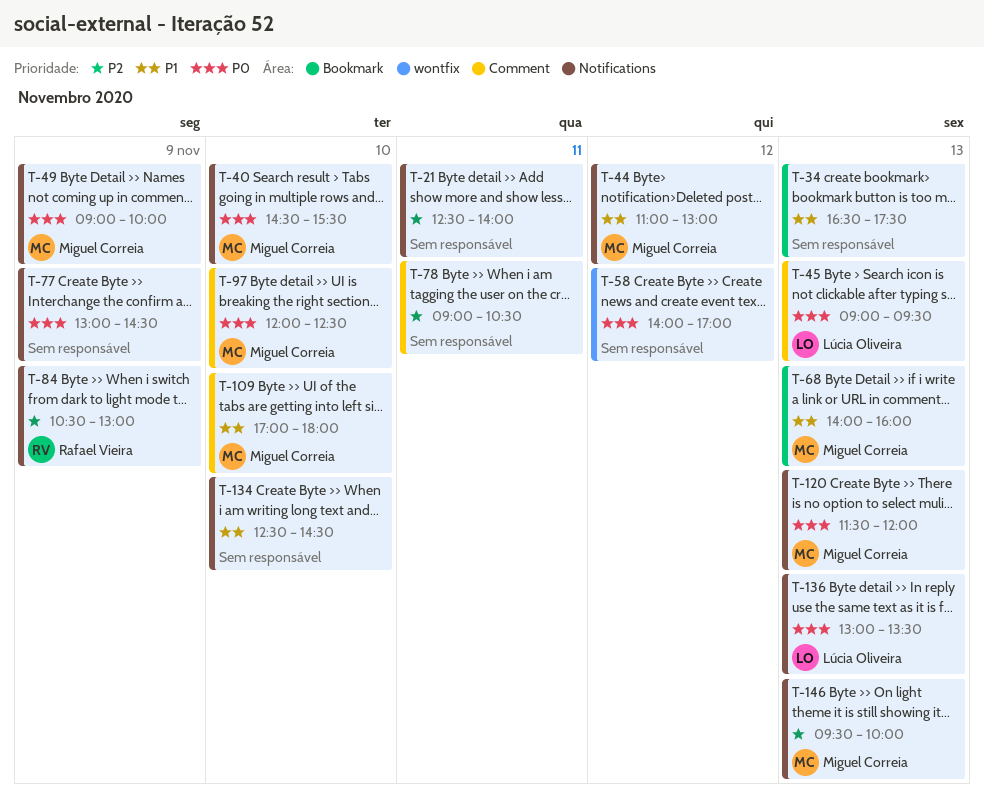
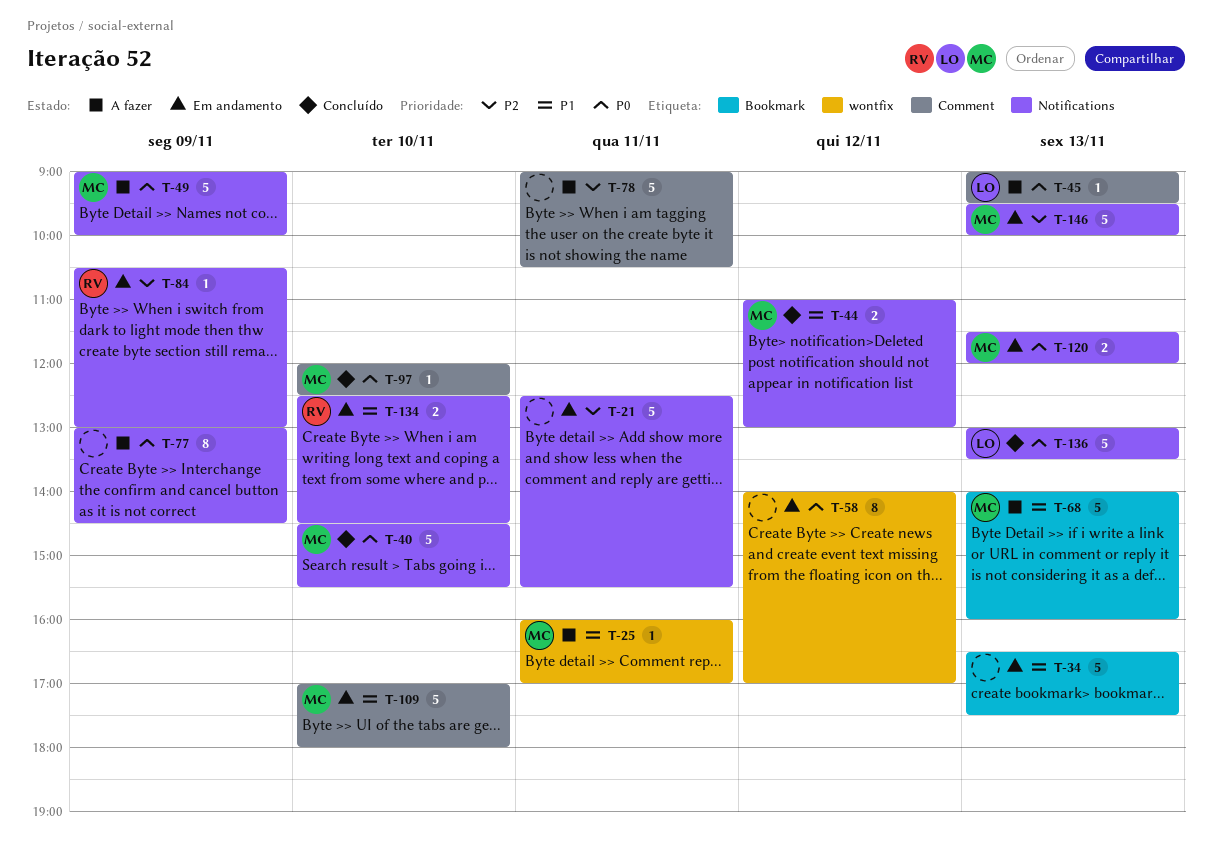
T-21, ends: 14:00 -> 15:30
T-25: none -> present
T-134, owner: none -> Rafael Vieira

